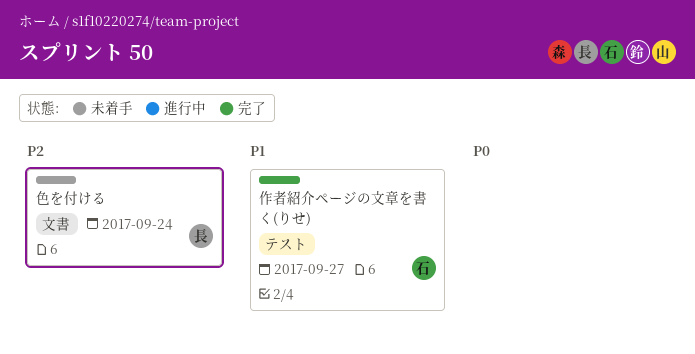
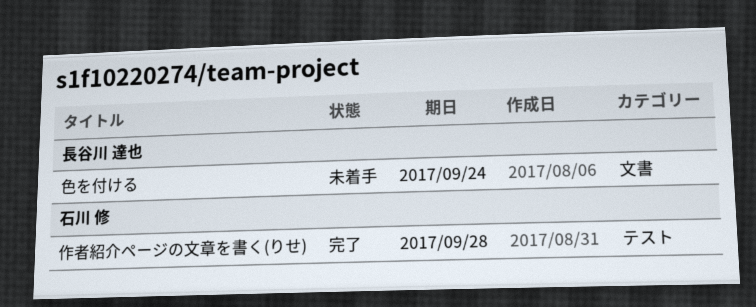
作者紹介ページの文章を書く(りせ), due: Sep 27 -> Sep 28

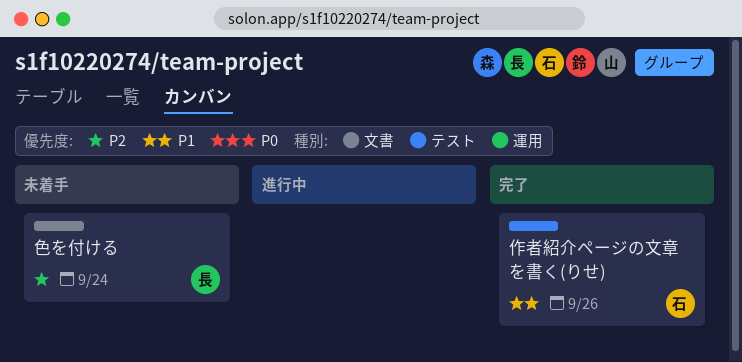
作者紹介ページの文章を書く(りせ), due: Sep 28 -> Sep 26

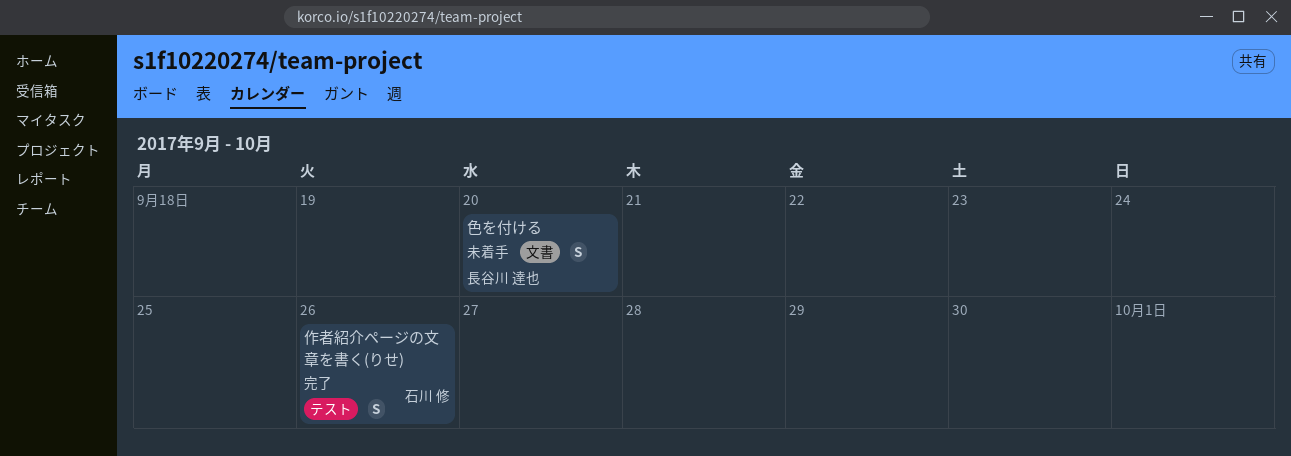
色を付ける, due: Sep 24 -> Sep 20

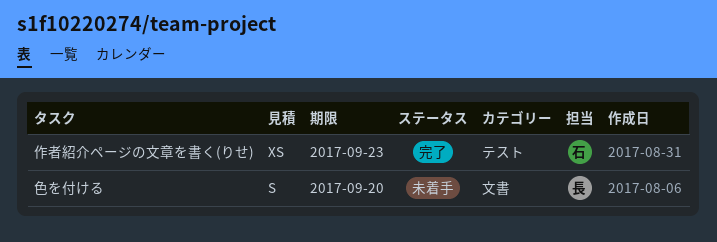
作者紹介ページの文章を書く(りせ), estimate: S -> XS
作者紹介ページの文章を書く(りせ), due: Sep 26 -> Sep 23

